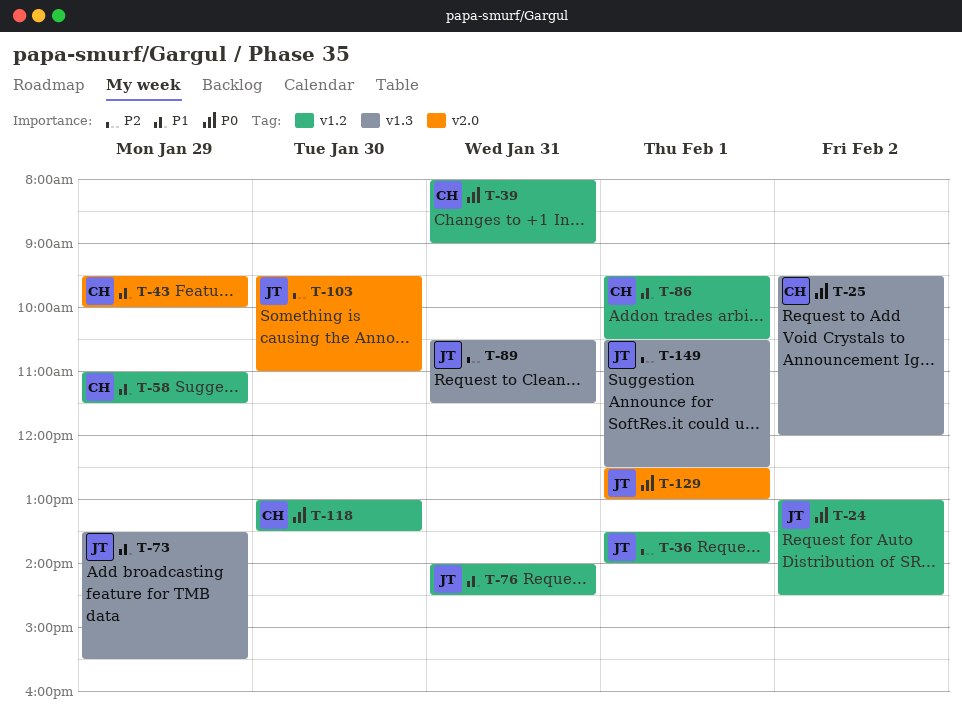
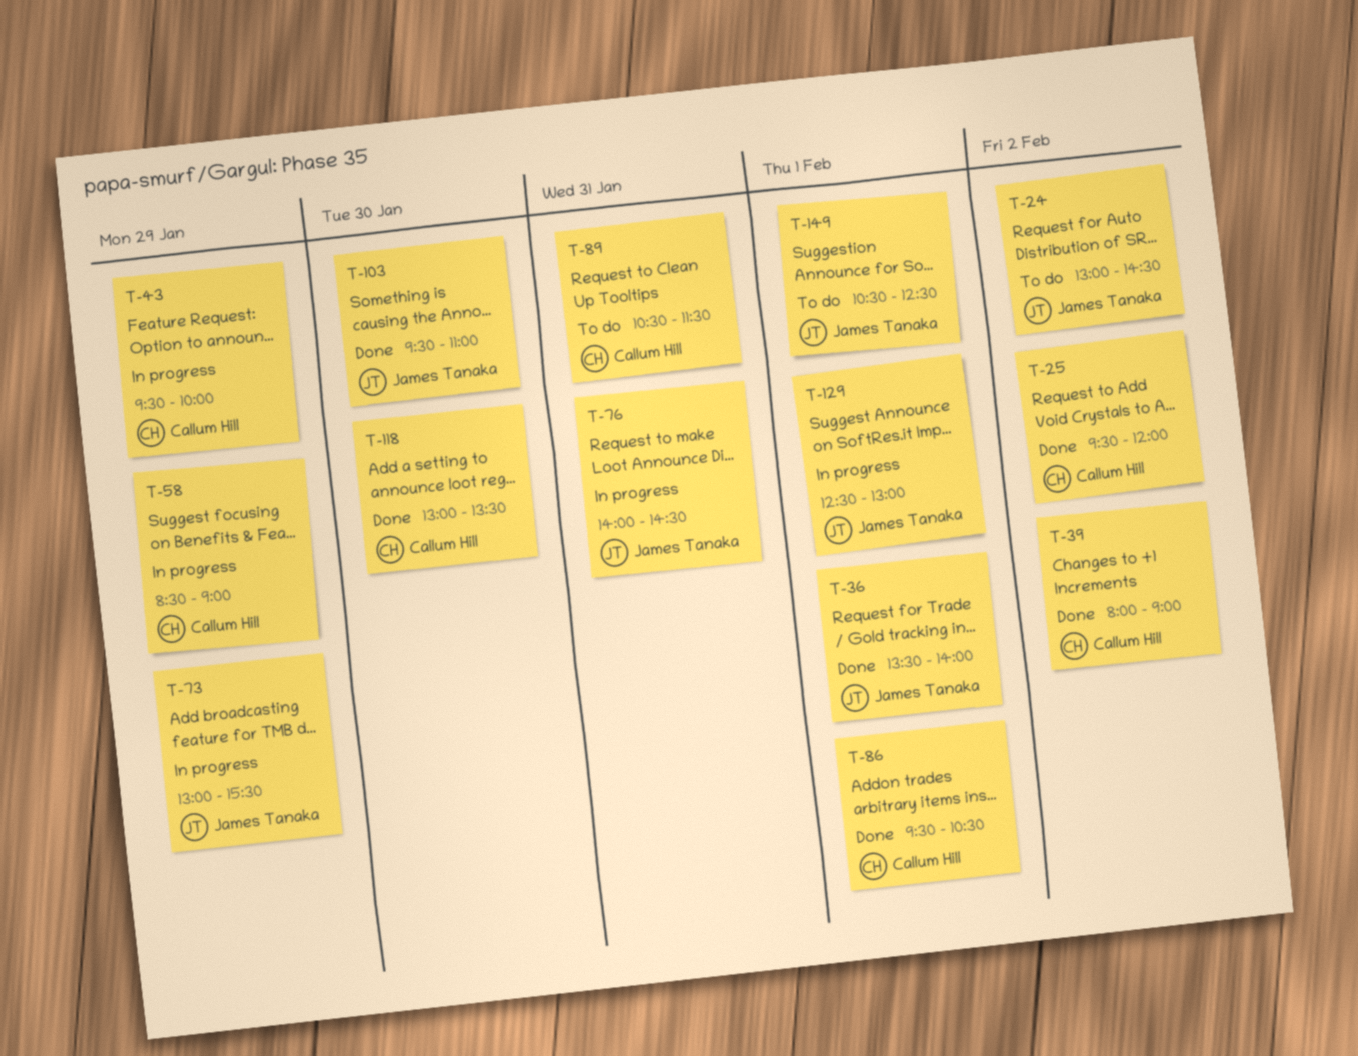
T-39, day: Jan 31 -> Feb 2
T-58, begins: 11:00 -> 08:30
T-58, ends: 11:30 -> 09:00
T-73, begins: 13:30 -> 13:00
T-89, owner: James Tanaka -> Callum Hill

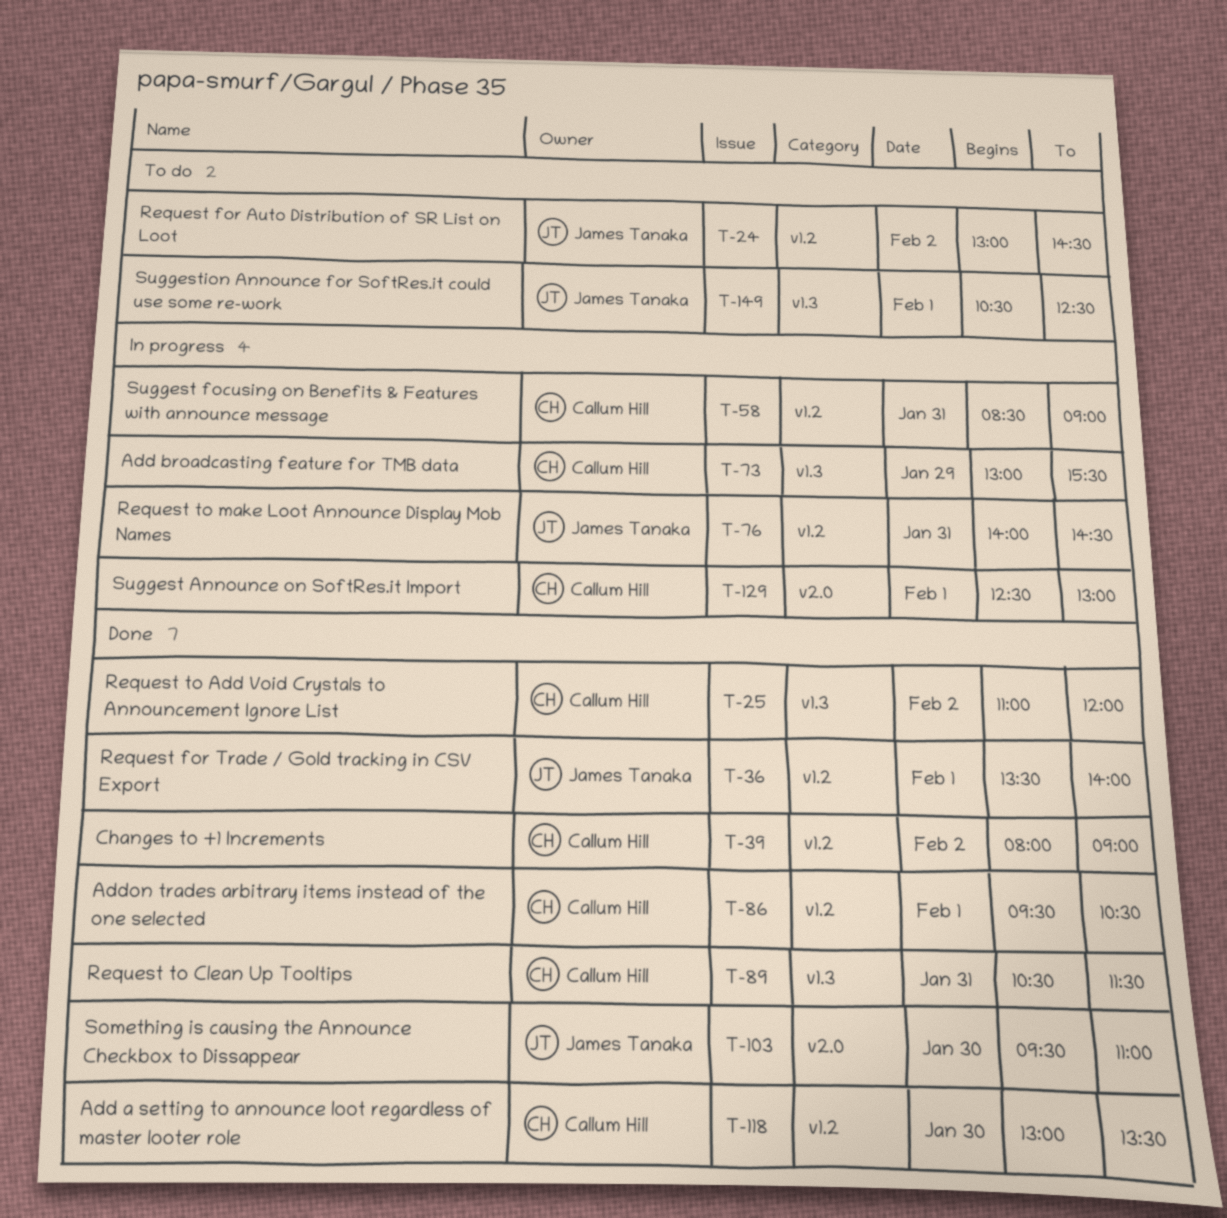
T-25, begins: 09:30 -> 11:00
T-43: present -> none
T-58, day: Jan 29 -> Jan 31
T-73, owner: James Tanaka -> Callum Hill
T-89, status: To do -> Done
T-129, owner: James Tanaka -> Callum Hill

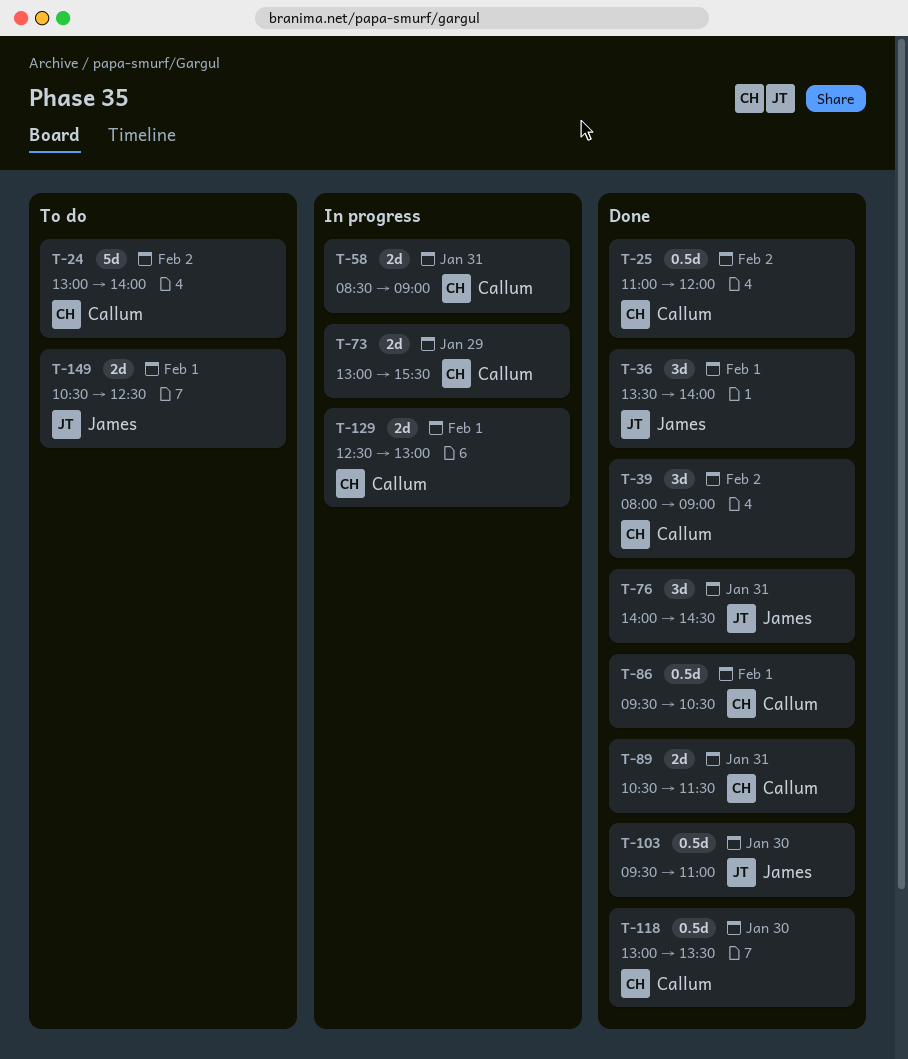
T-24, owner: James Tanaka -> Callum Hill
T-24, ends: 14:30 -> 14:00
T-76, status: In progress -> Done

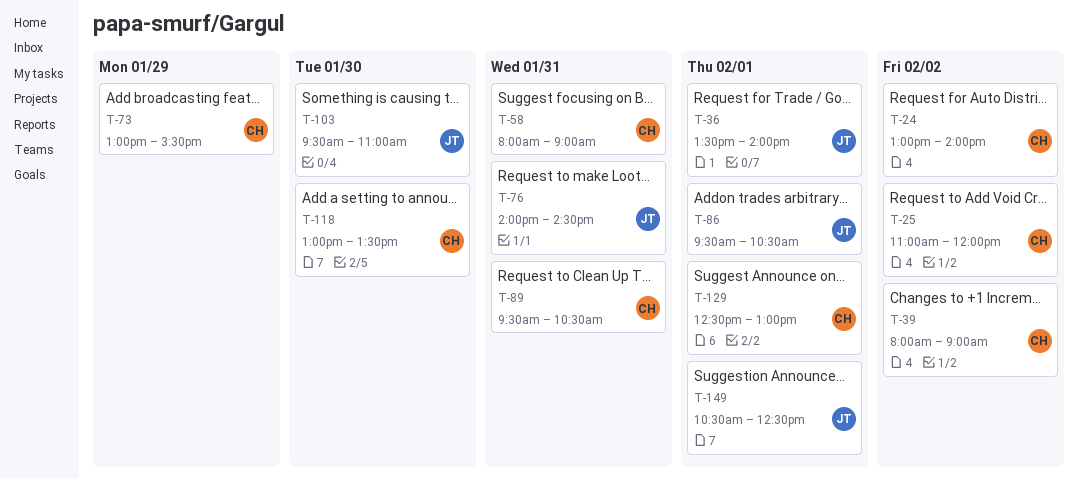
T-58, begins: 08:30 -> 08:00
T-86, owner: Callum -> James
T-89, begins: 10:30 -> 09:30
T-89, ends: 11:30 -> 10:30

